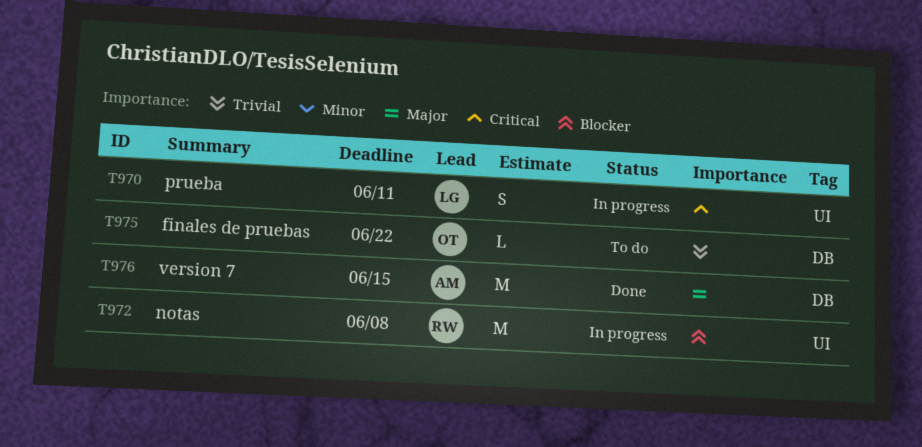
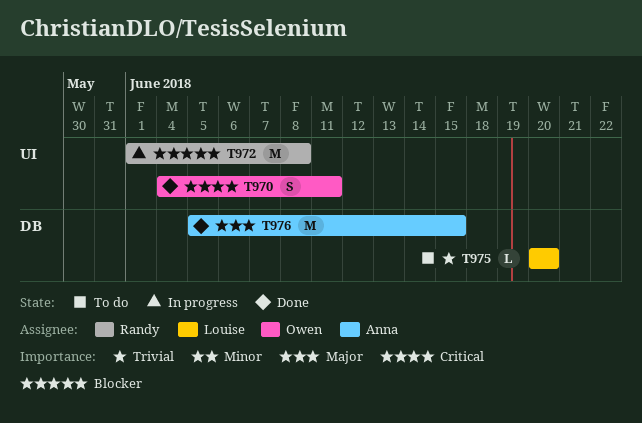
T970, status: In progress -> Done
T970, owner: Louise -> Owen
T975, owner: Owen -> Louise
T975, due: Jun 22 -> Jun 20

